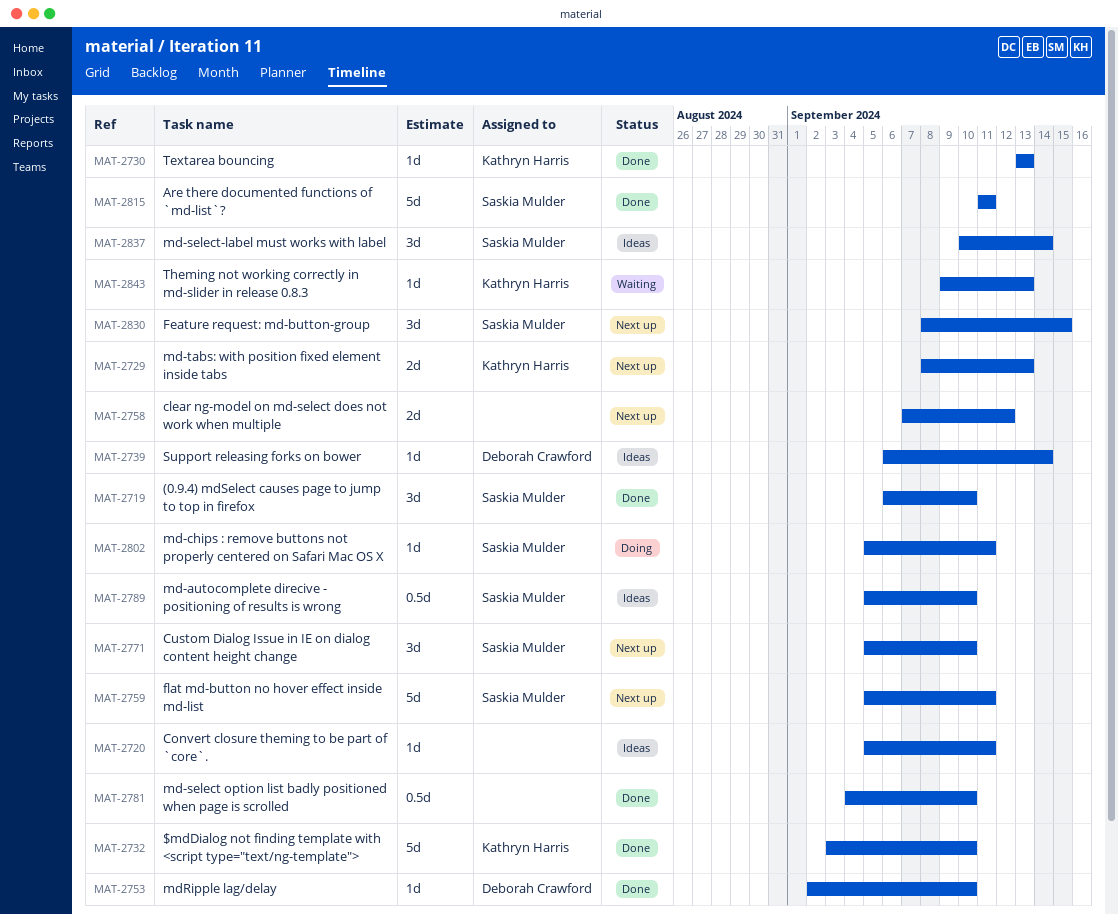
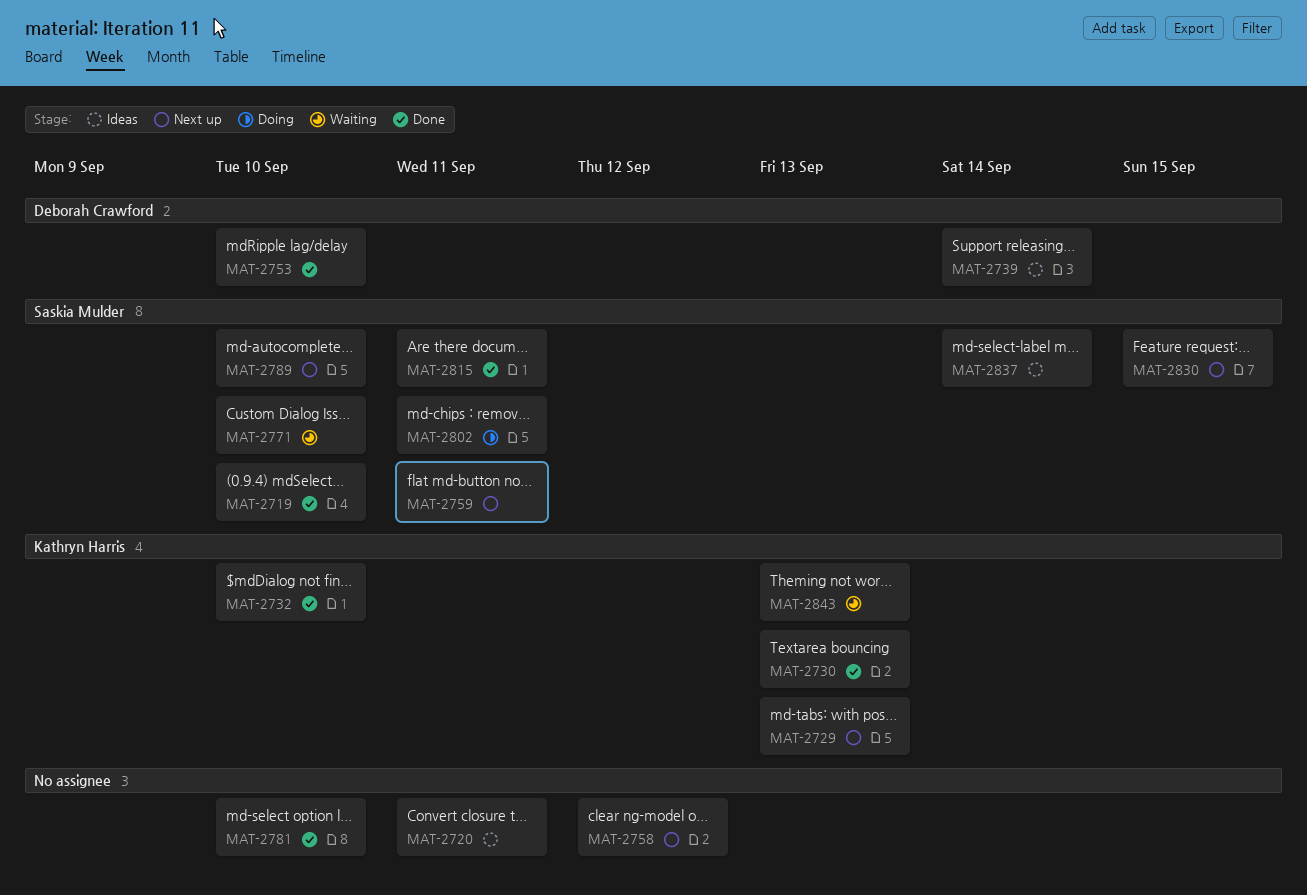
MAT-2771, status: Next up -> Waiting
MAT-2789, status: Ideas -> Next up

